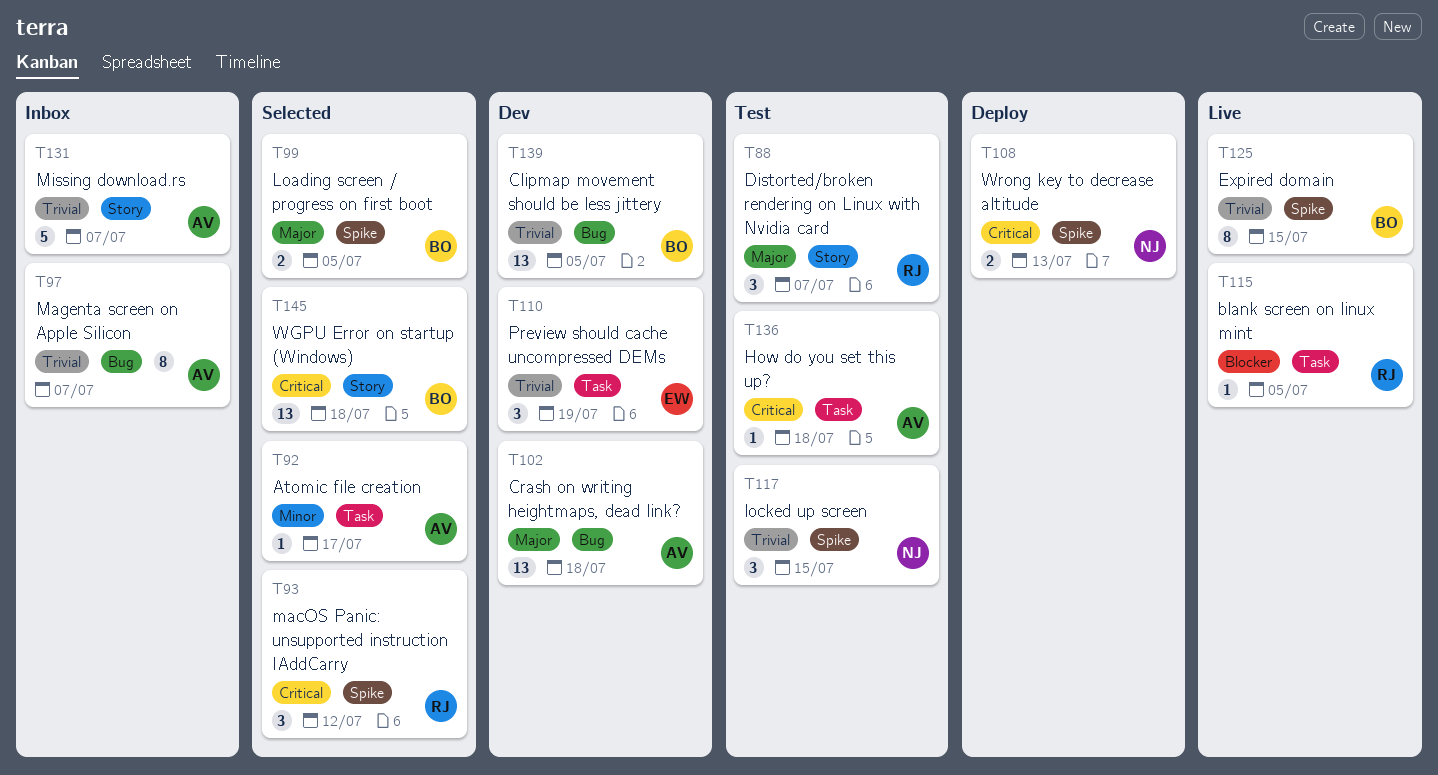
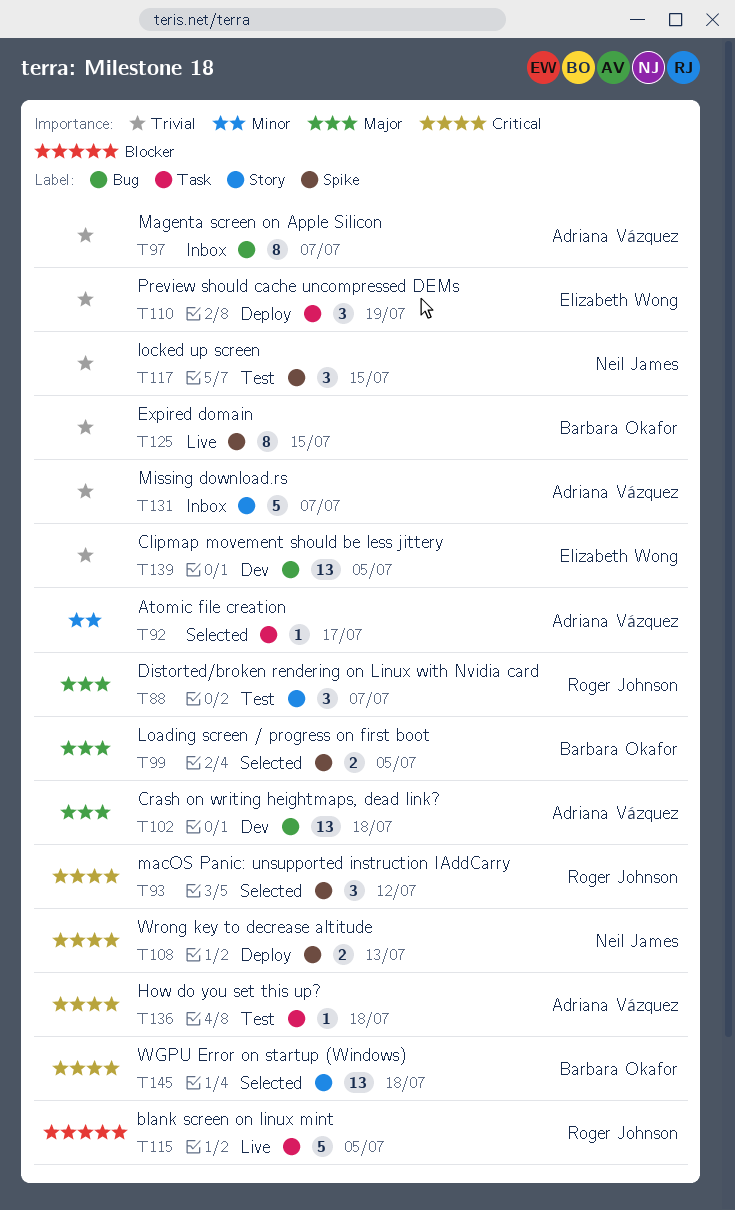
T110, status: Dev -> Deploy
T115, estimate: 1 -> 5
T139, owner: Barbara Okafor -> Elizabeth Wong

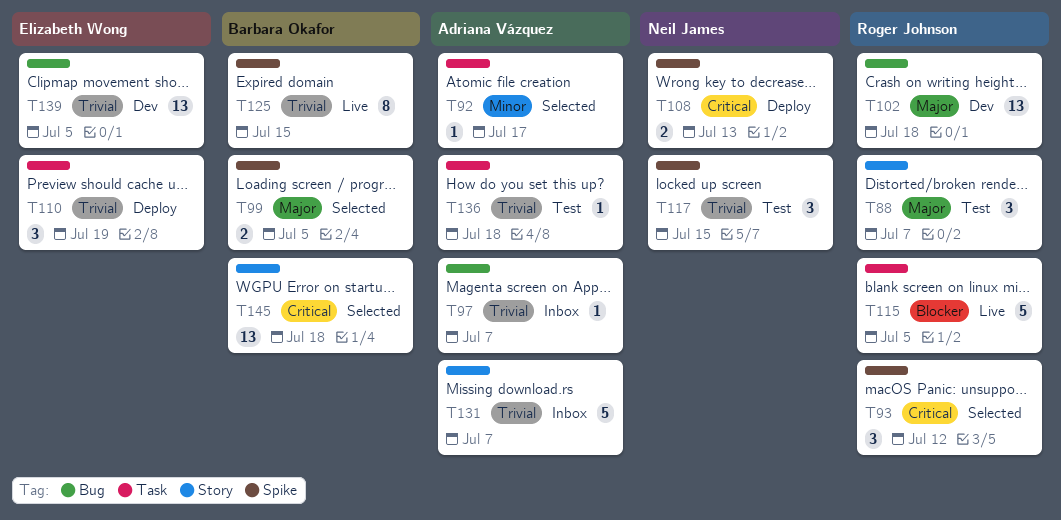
T97, estimate: 8 -> 1
T102, owner: Adriana Vázquez -> Roger Johnson
T136, priority: Critical -> Trivial

